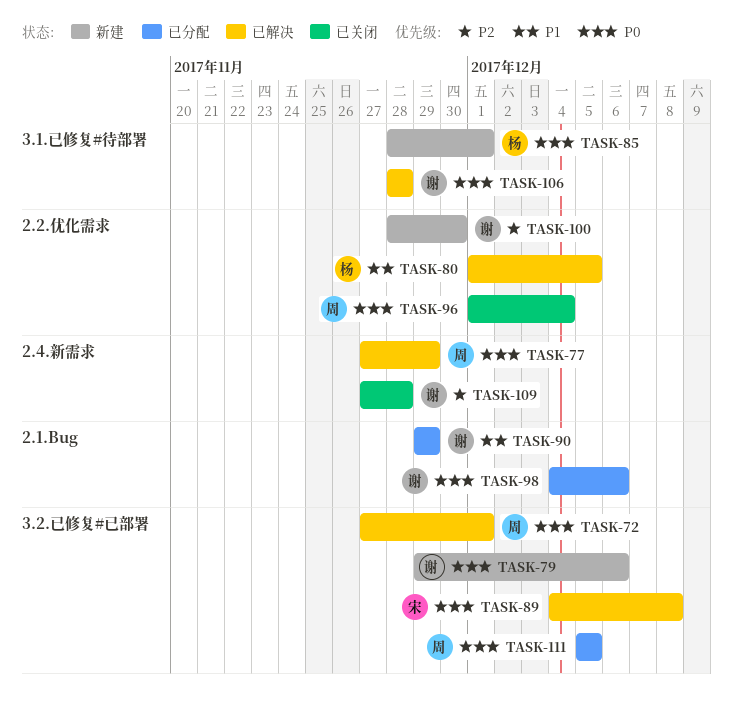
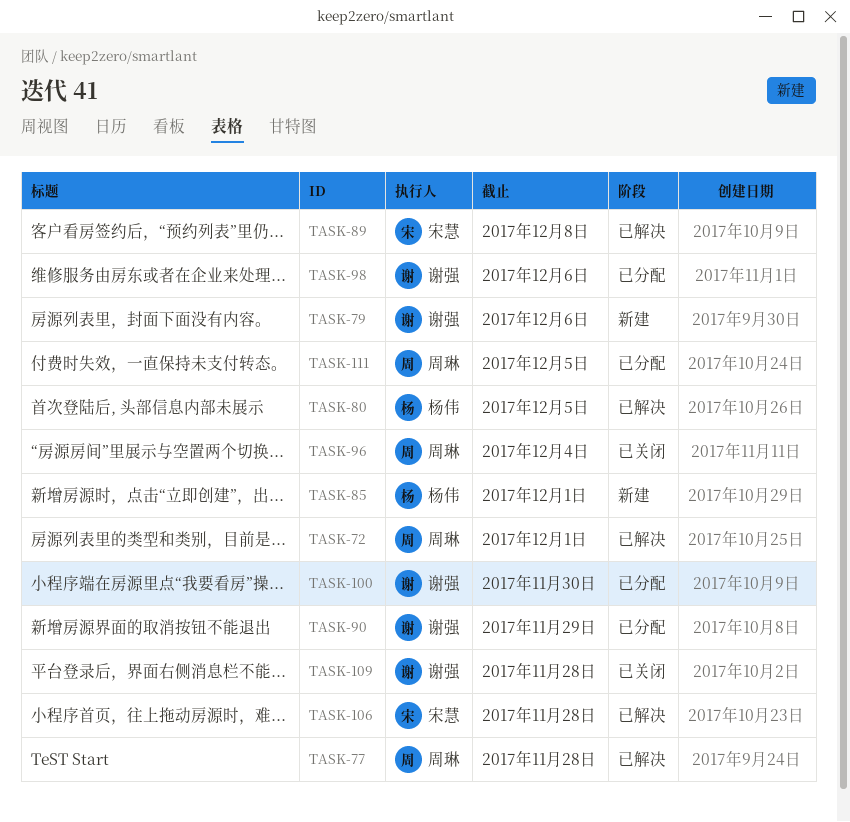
TASK-77, due: Nov 29 -> Nov 28
TASK-100, status: 新建 -> 已分配
TASK-106, owner: 谢强 -> 宋慧

